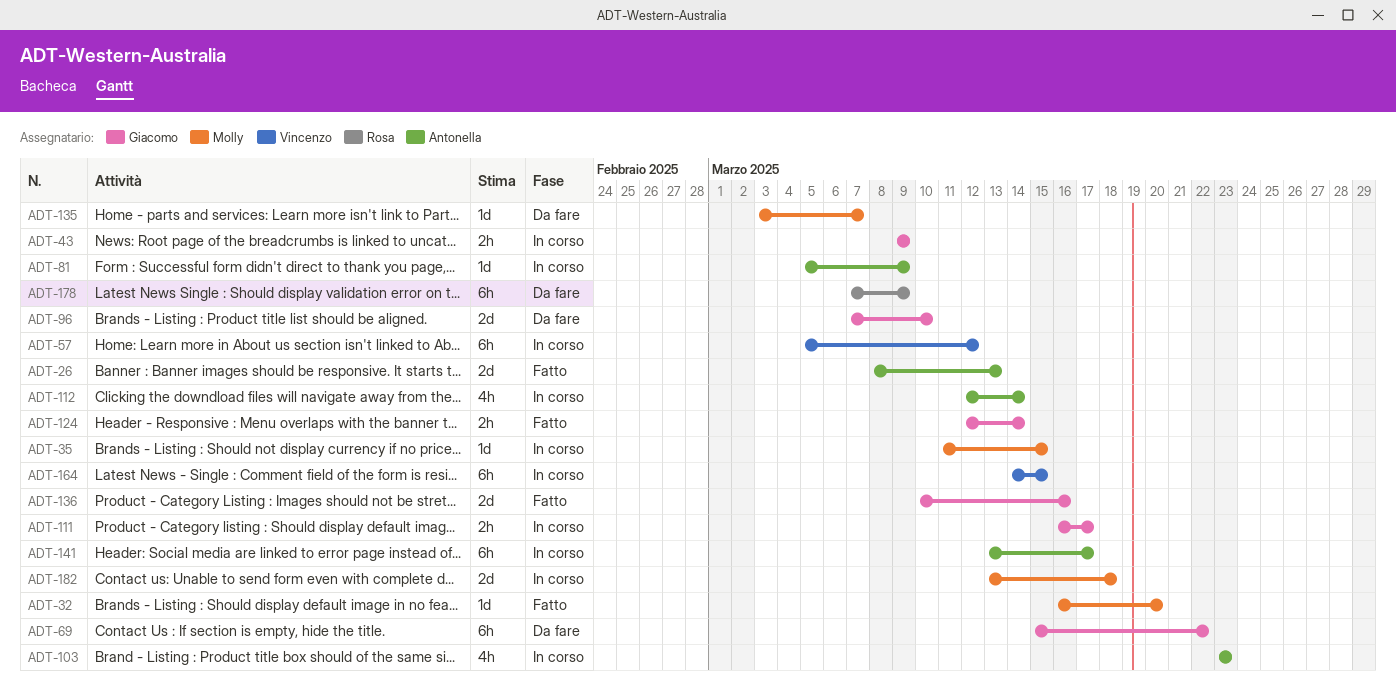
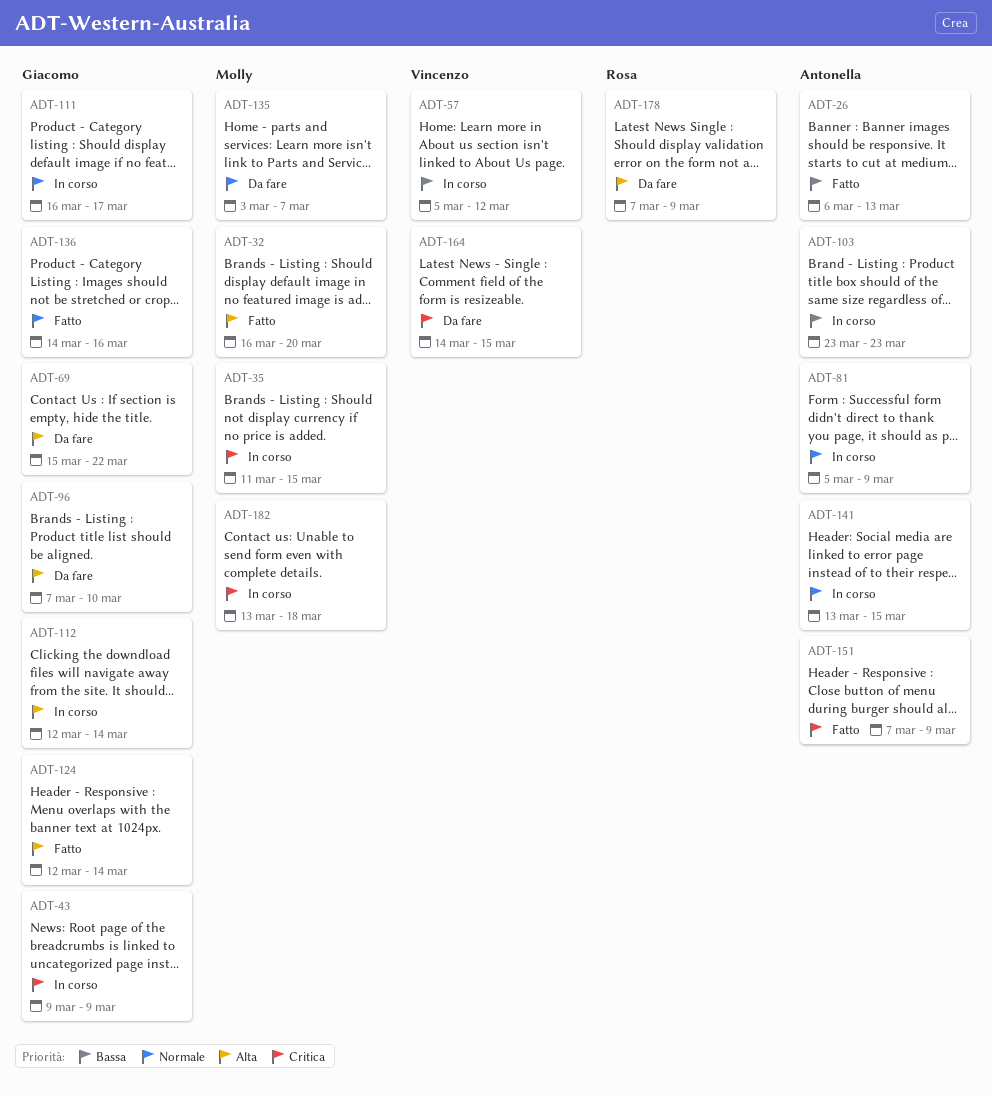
ADT-26, start: Mar 8 -> Mar 6
ADT-112, owner: Antonella -> Giacomo
ADT-136, start: Mar 10 -> Mar 14
ADT-141, due: Mar 17 -> Mar 15
ADT-151: none -> present
ADT-164, status: In corso -> Da fare

